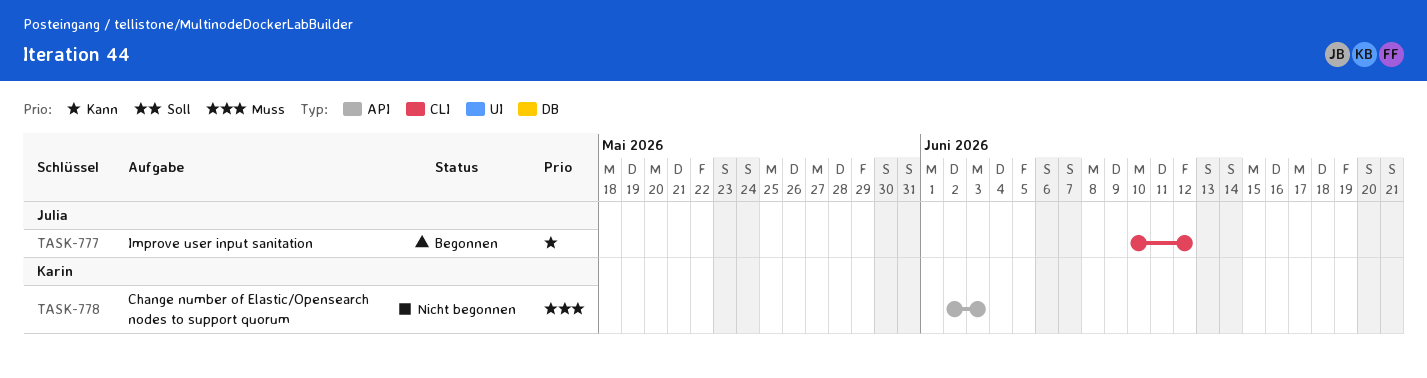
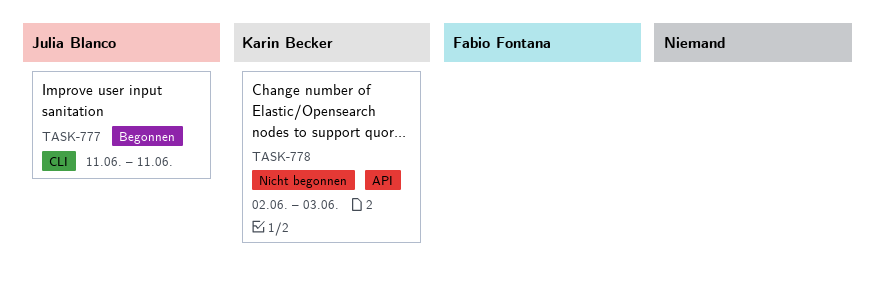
TASK-777, start: Jun 10 -> Jun 11
TASK-777, due: Jun 12 -> Jun 11

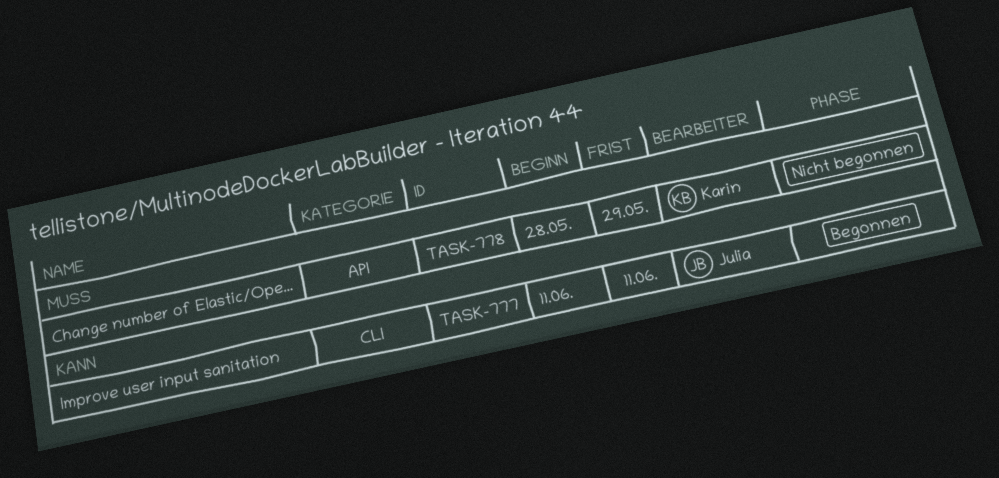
TASK-778, start: Jun 2 -> May 28
TASK-778, due: Jun 3 -> May 29

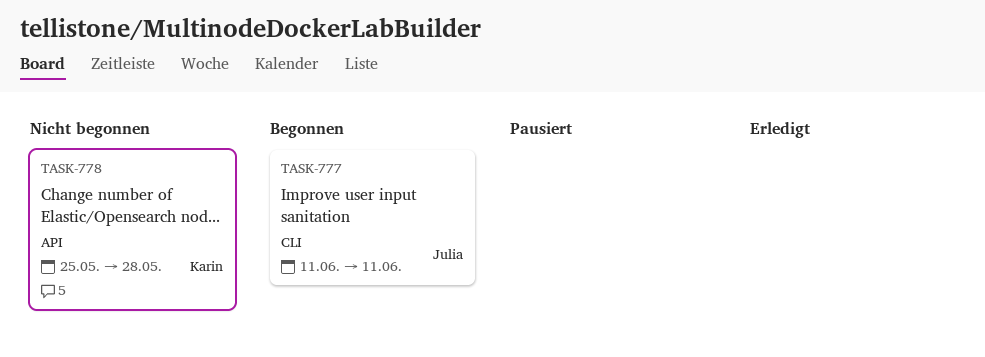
TASK-778, start: May 28 -> May 25
TASK-778, due: May 29 -> May 28

